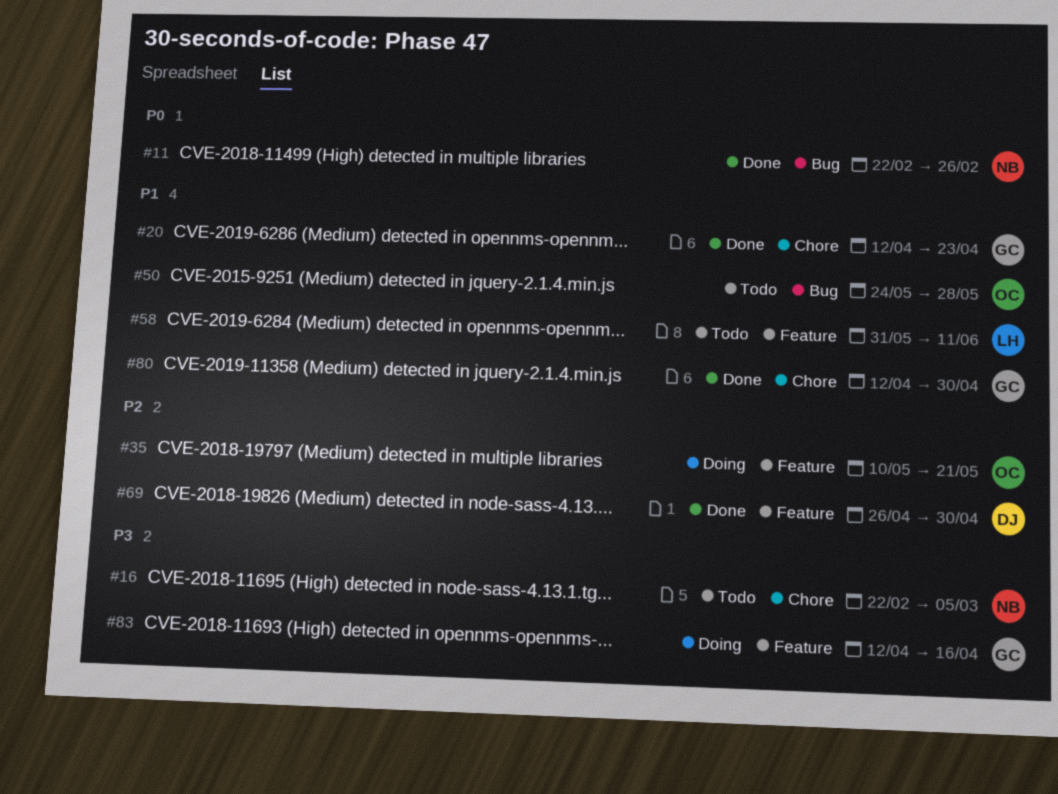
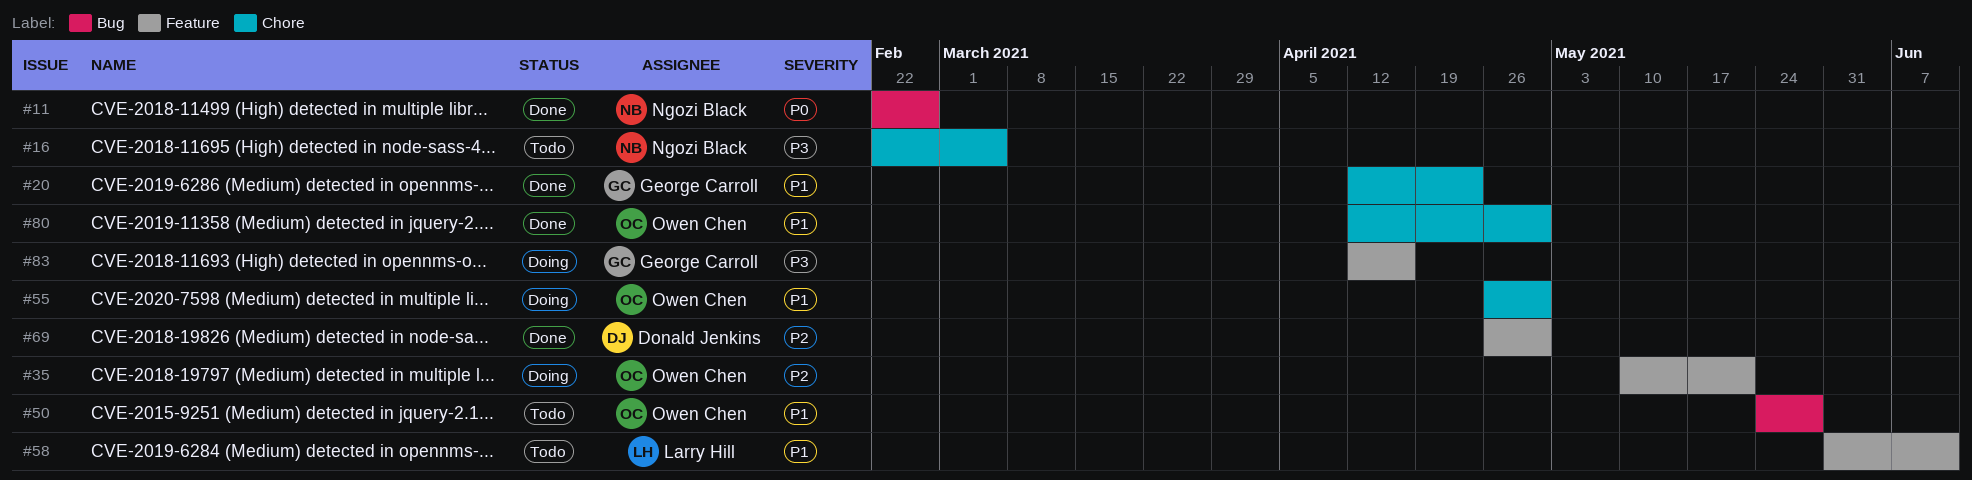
#55: none -> present
#80, owner: George Carroll -> Owen Chen

